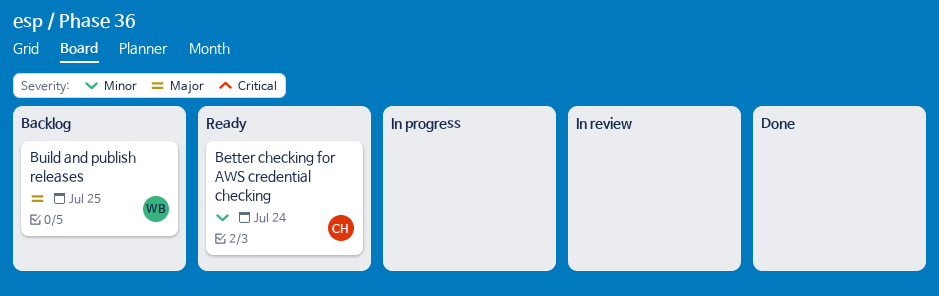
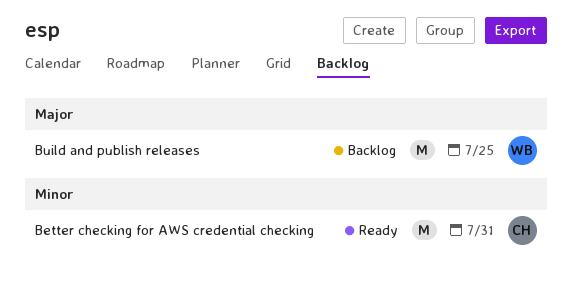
Better checking for AWS credential checking, due: Jul 24 -> Jul 31

